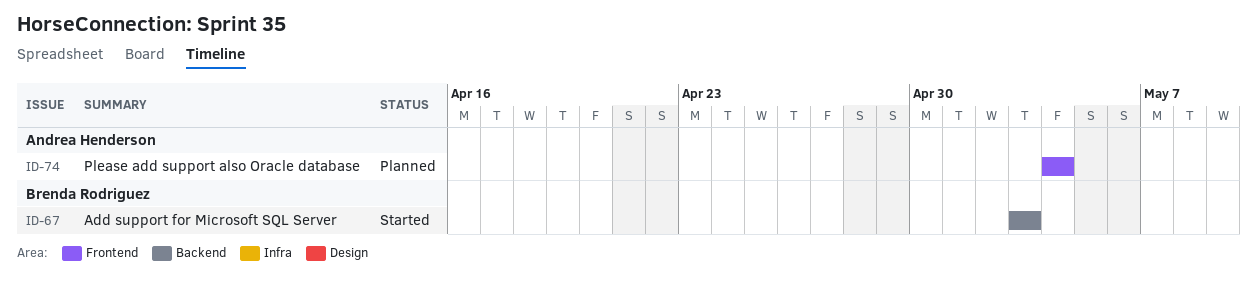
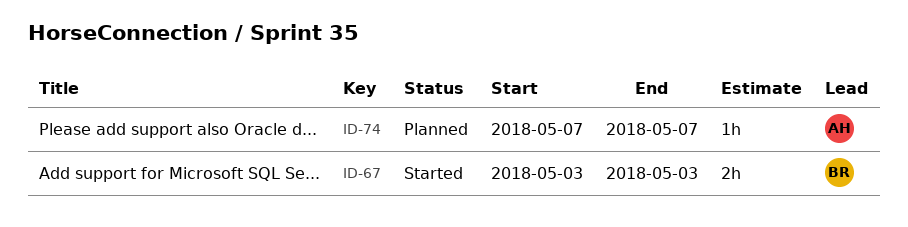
ID-74, start: May 4 -> May 7
ID-74, due: May 4 -> May 7

